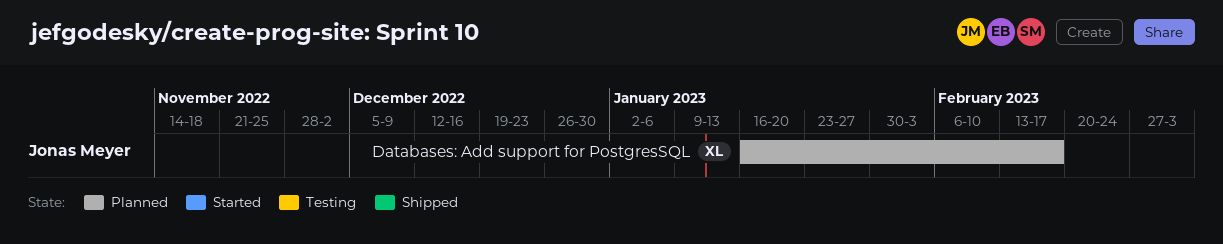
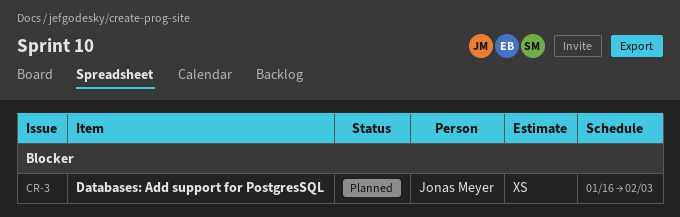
Databases: Add support for PostgresSQL, estimate: XL -> XS
Databases: Add support for PostgresSQL, due: Feb 17 -> Feb 3

